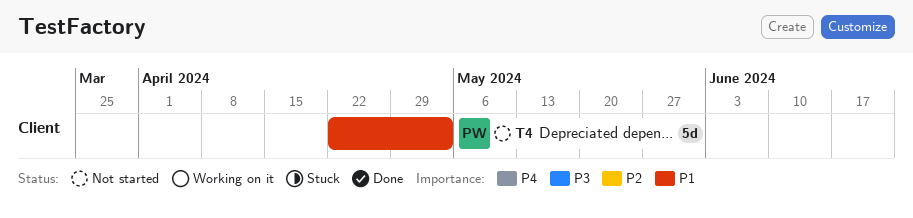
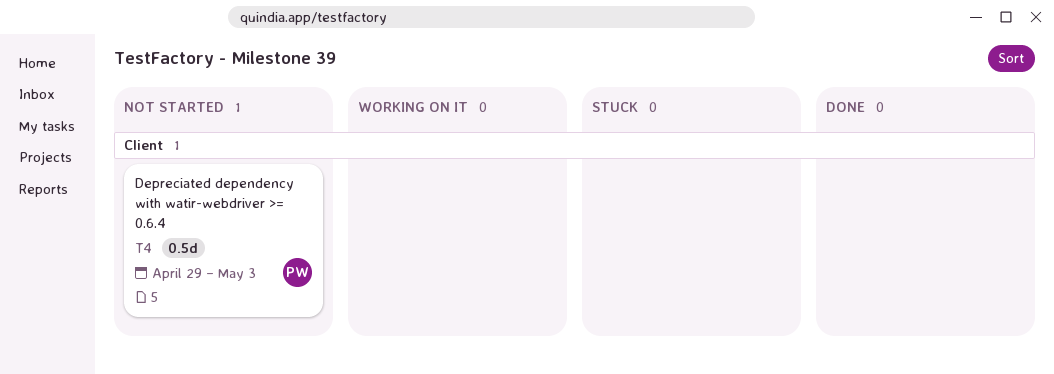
T4, estimate: 5d -> 0.5d
T4, start: Apr 22 -> Apr 29

